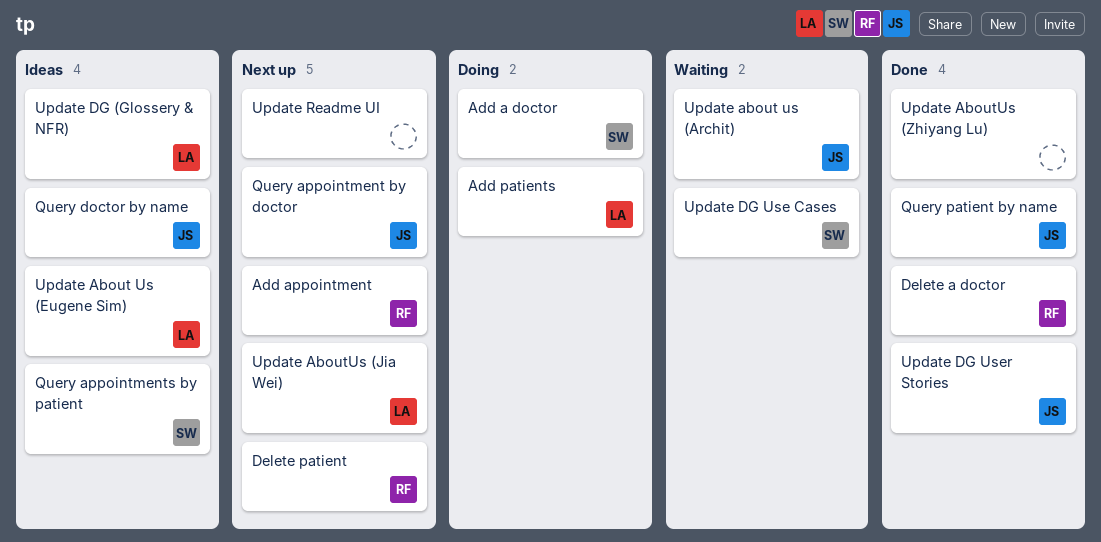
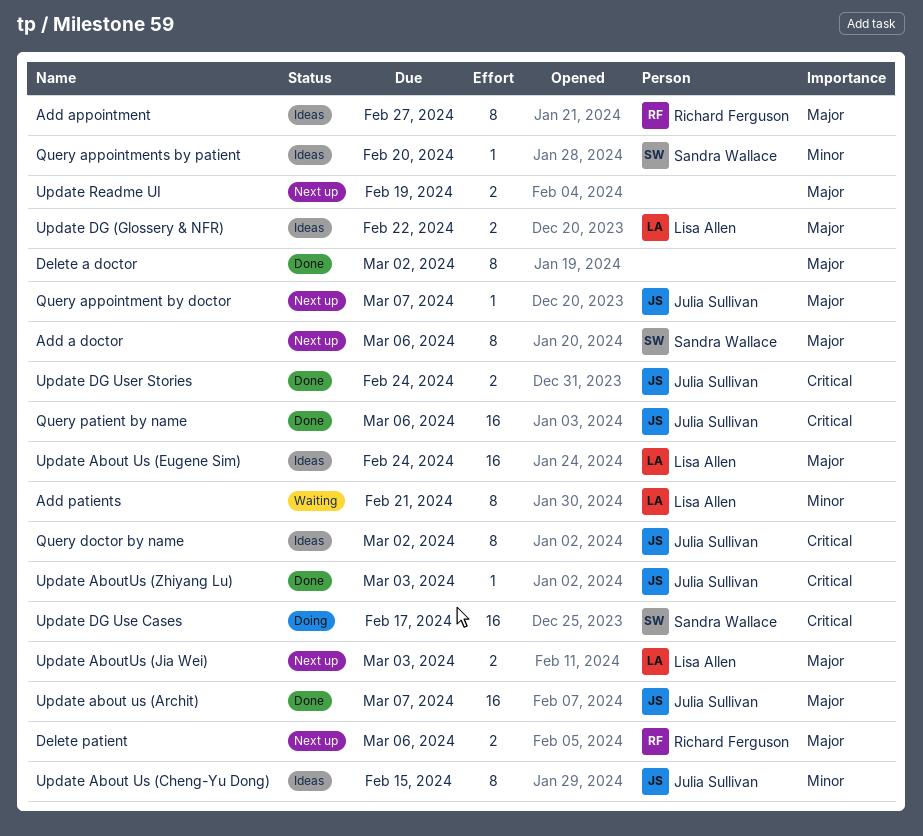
Add a doctor, status: Doing -> Next up
Add appointment, status: Next up -> Ideas
Add patients, status: Doing -> Waiting
Delete a doctor, owner: Richard Ferguson -> none
Update about us (Archit), status: Waiting -> Done
Update About Us (Cheng-Yu Dong): none -> present
Update AboutUs (Zhiyang Lu), owner: none -> Julia Sullivan
Update DG Use Cases, status: Waiting -> Doing

